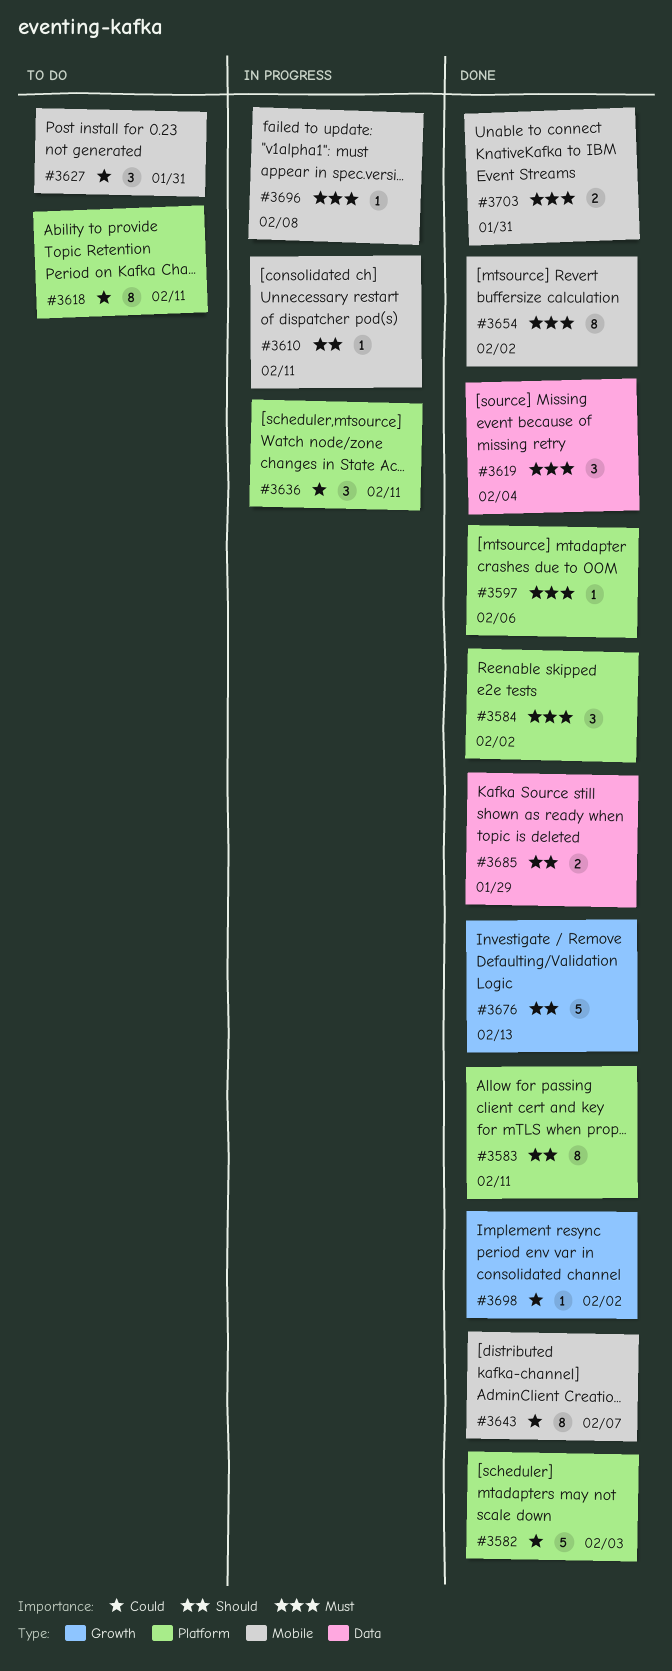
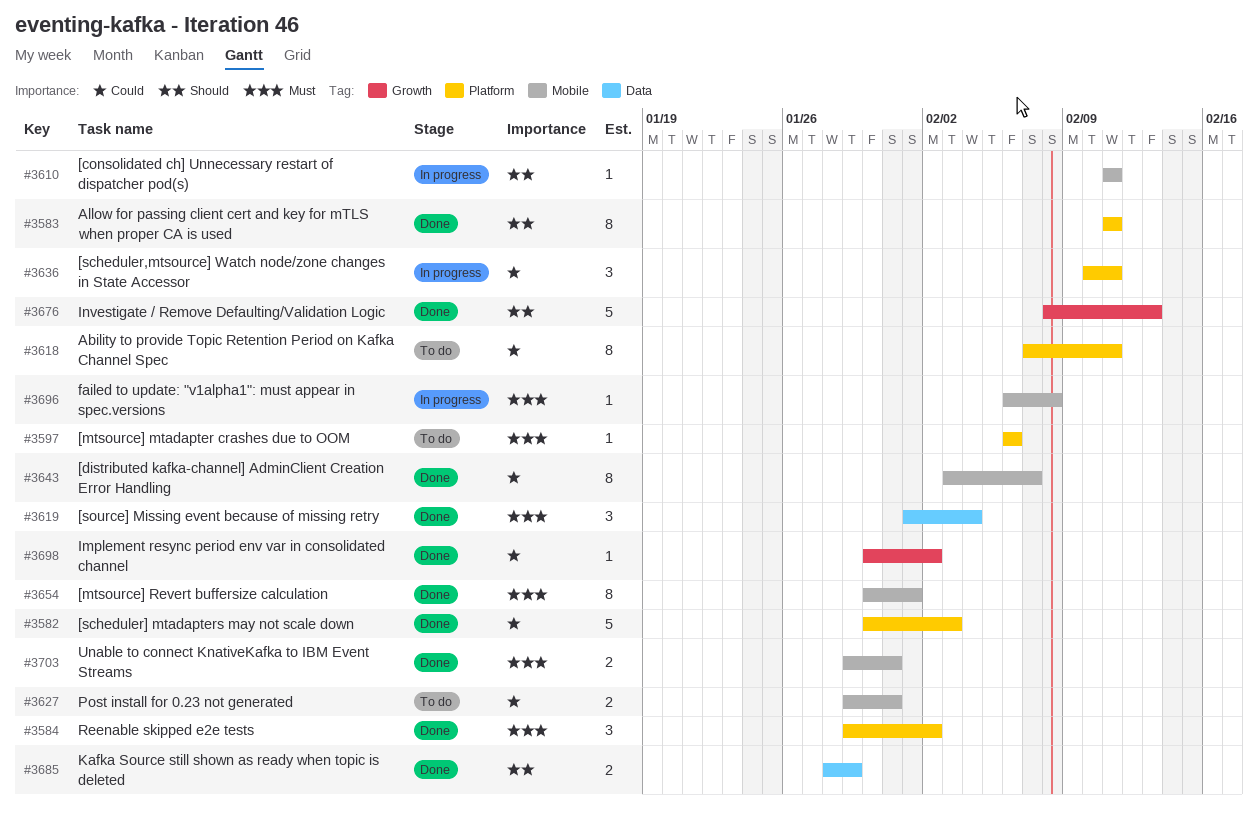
#3597, status: Done -> To do
#3627, estimate: 3 -> 2
#3654, due: Feb 2 -> Feb 1

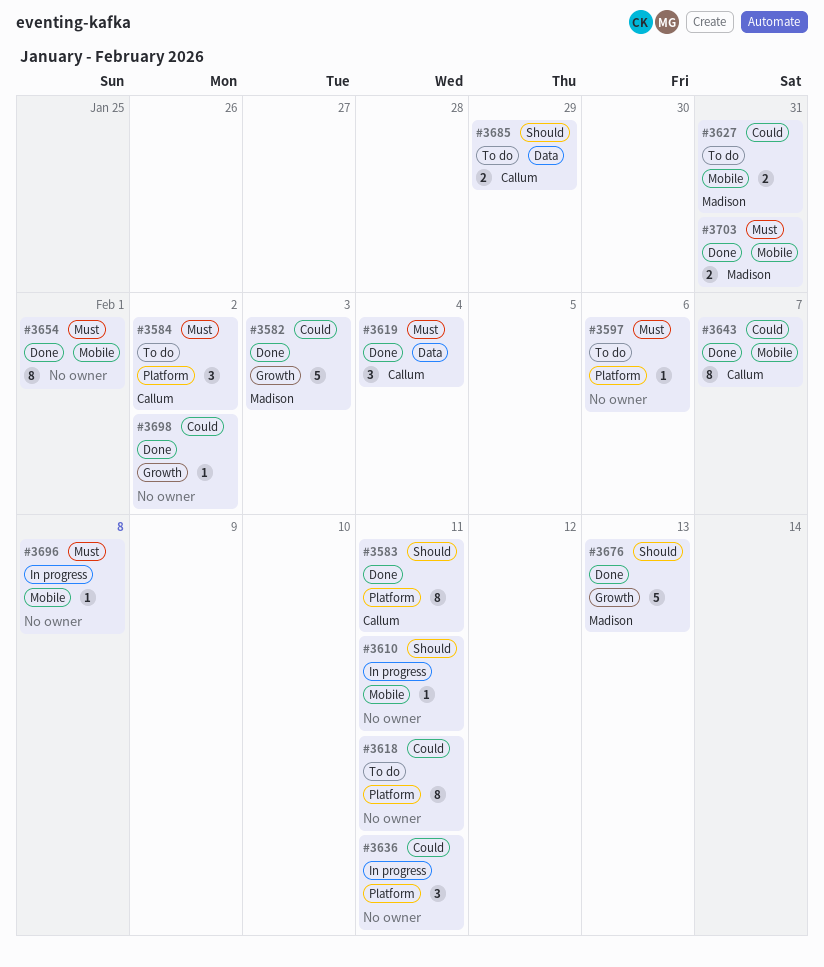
#3582, label: Platform -> Growth
#3584, status: Done -> To do
#3685, status: Done -> To do

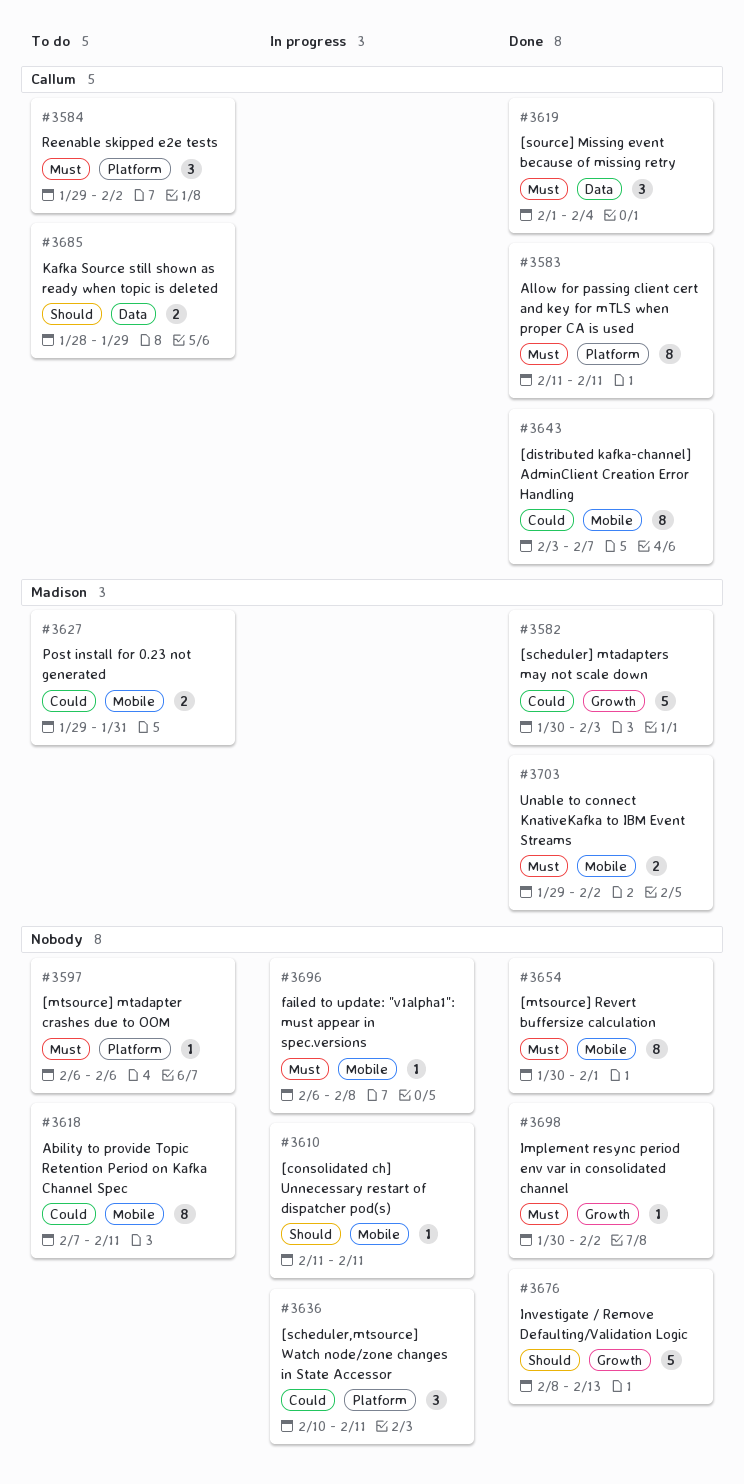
#3583, priority: Should -> Must
#3618, label: Platform -> Mobile
#3676, owner: Madison -> none
#3698, priority: Could -> Must
#3703, due: Jan 31 -> Feb 2

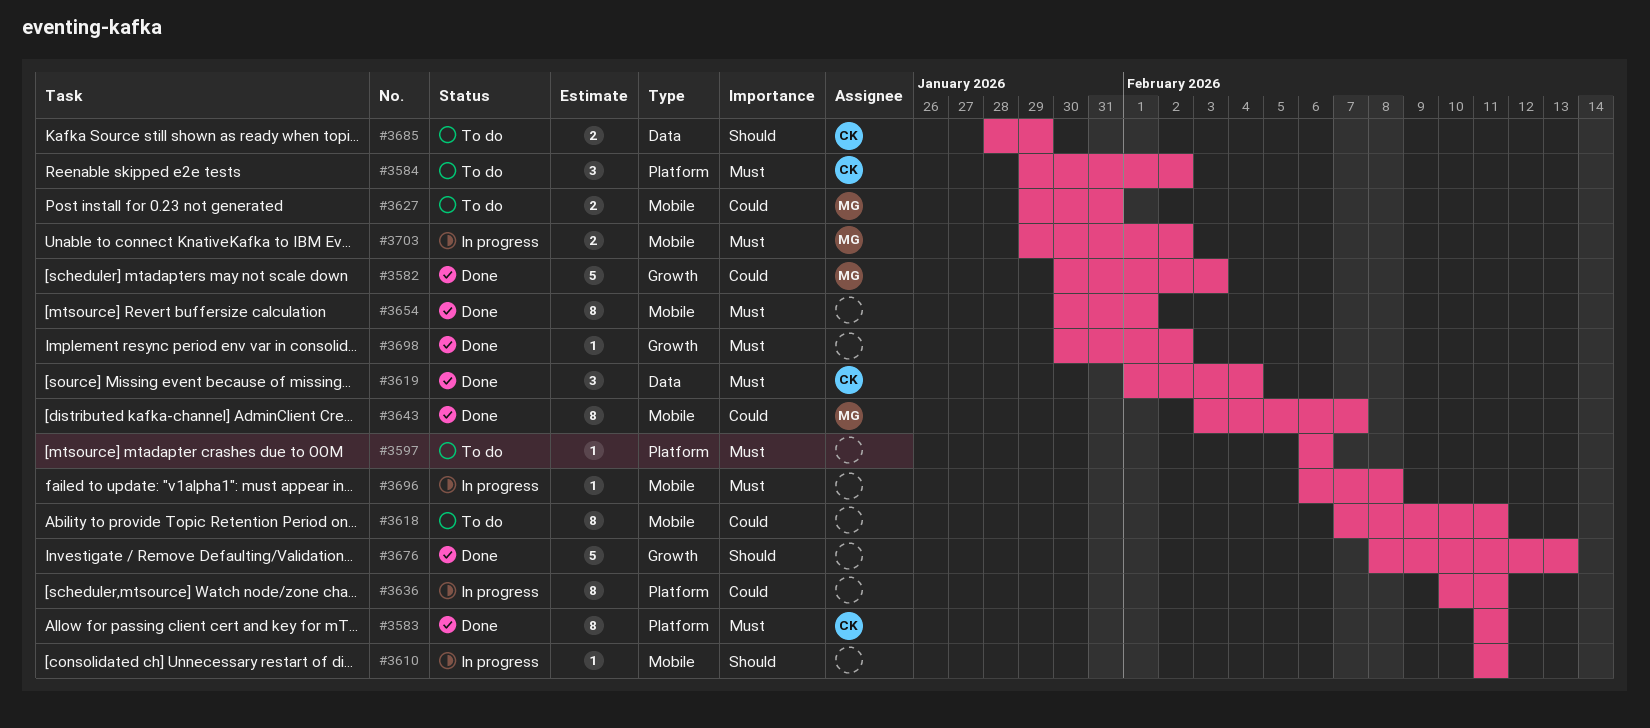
#3636, estimate: 3 -> 8
#3643, owner: Callum -> Madison
#3703, status: Done -> In progress

